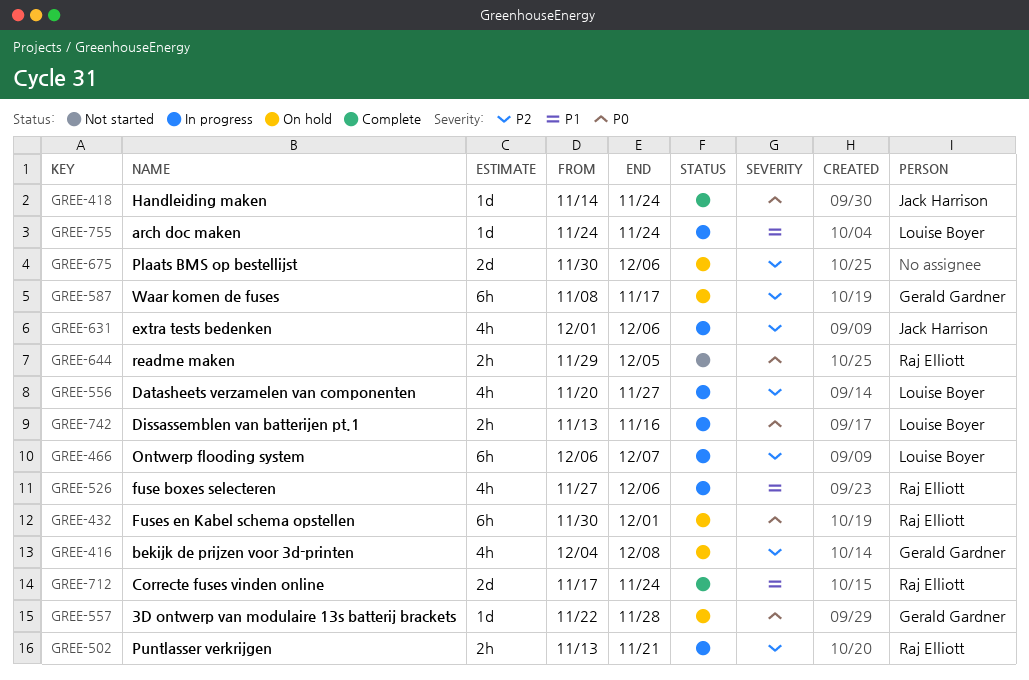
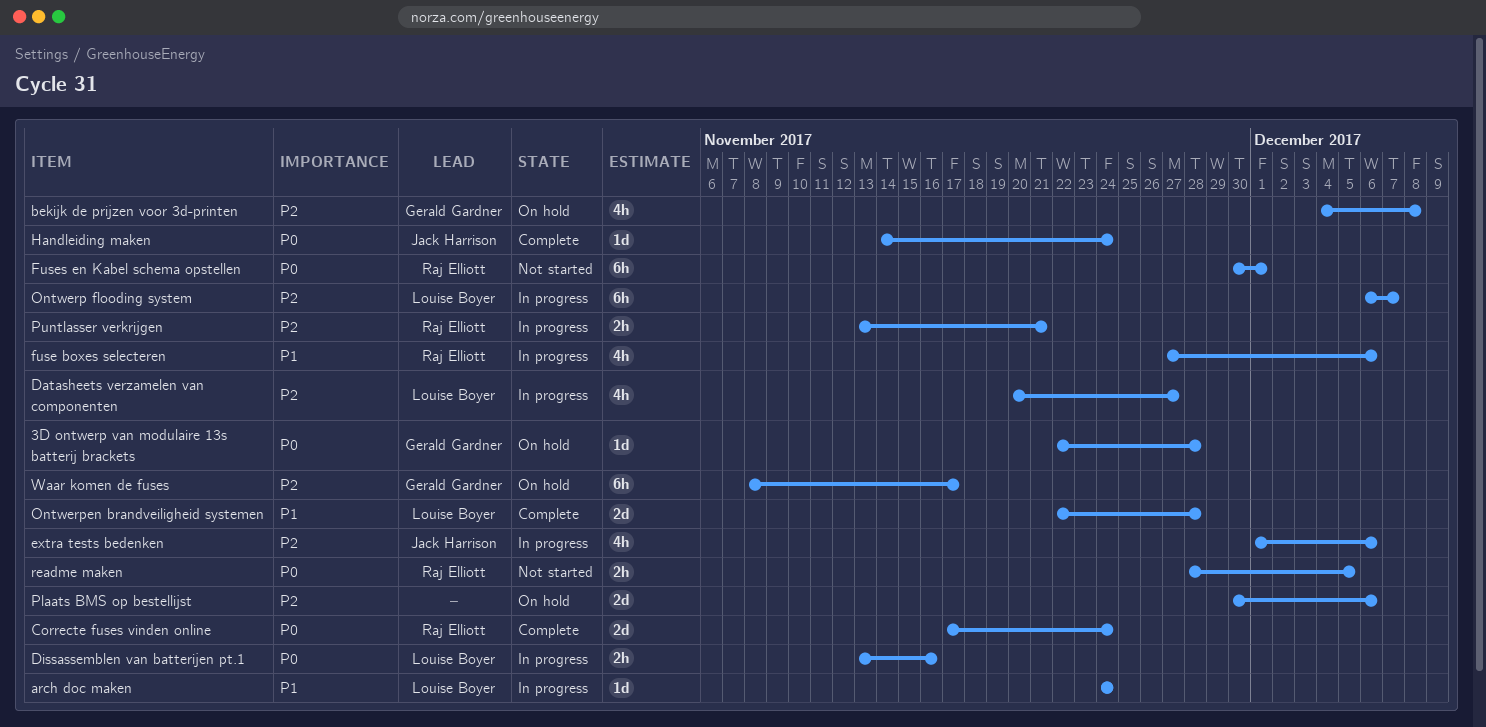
Correcte fuses vinden online, priority: P1 -> P0
Fuses en Kabel schema opstellen, status: On hold -> Not started
Ontwerpen brandveiligheid systemen: none -> present
readme maken, start: Nov 29 -> Nov 28

